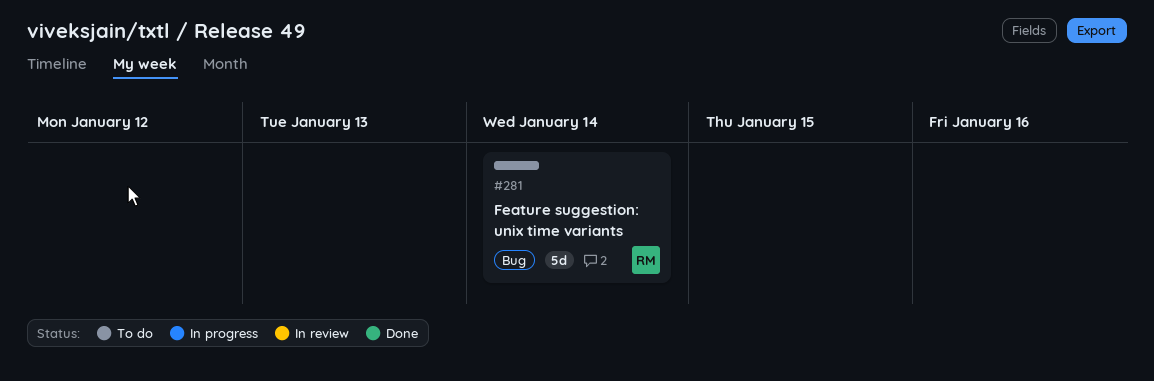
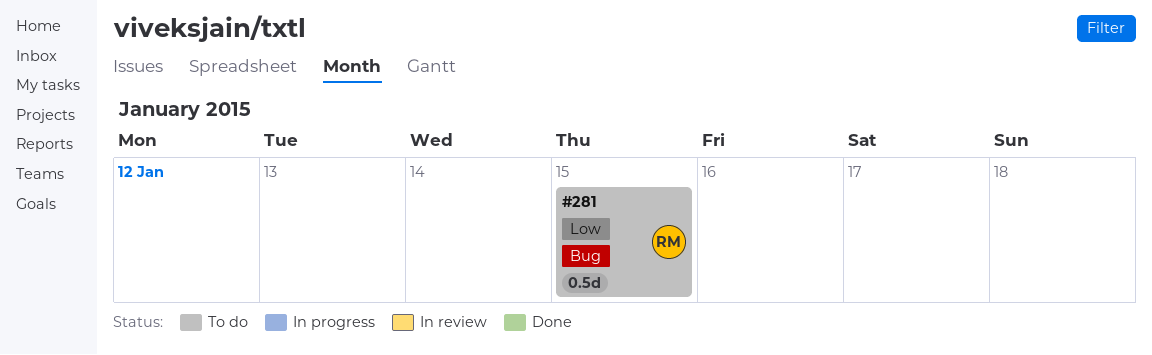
#281, estimate: 5d -> 0.5d
#281, due: Jan 14 -> Jan 15

